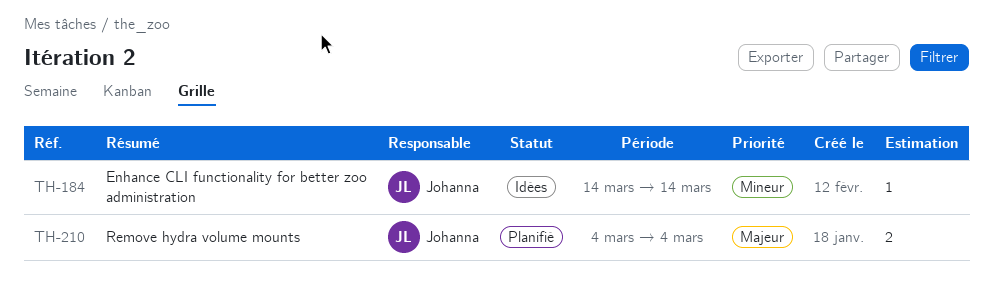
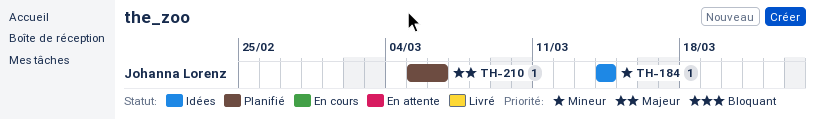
TH-210, estimate: 2 -> 1
TH-210, start: Mar 4 -> Mar 5
TH-210, due: Mar 4 -> Mar 6

